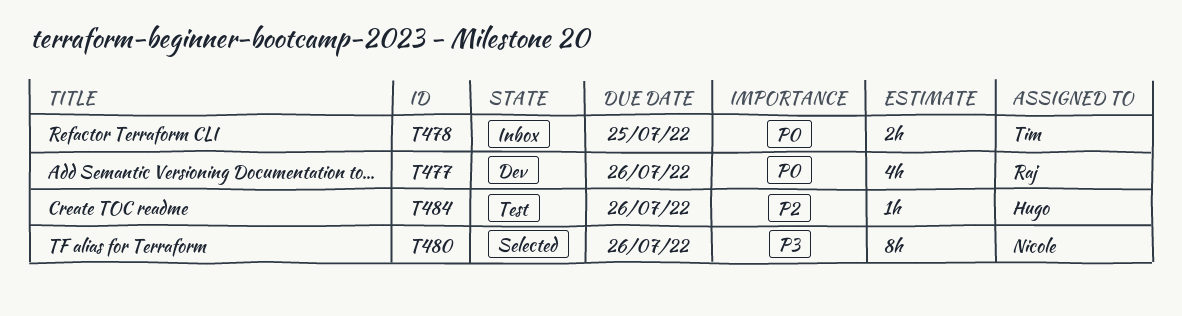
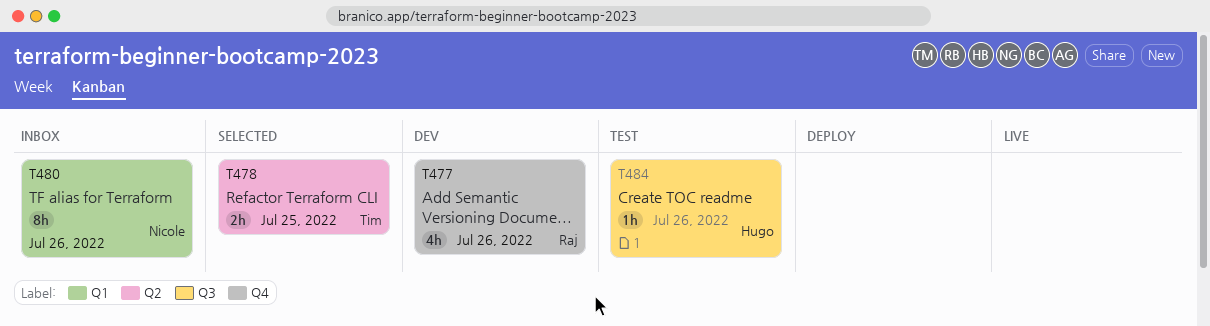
T478, status: Inbox -> Selected
T480, status: Selected -> Inbox

